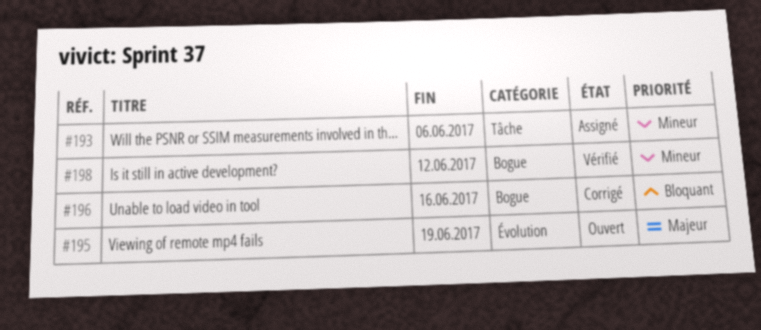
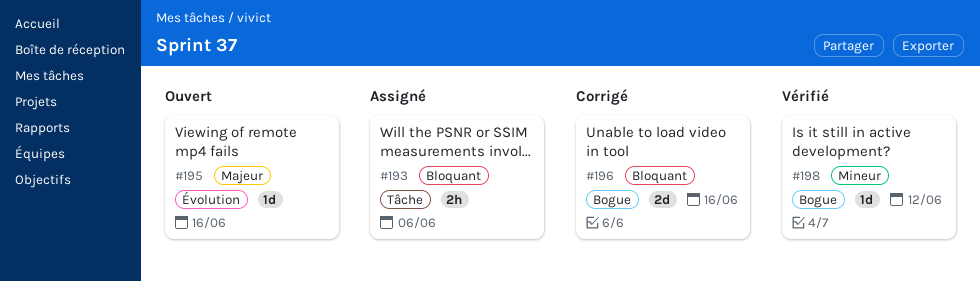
#193, priority: Mineur -> Bloquant
#195, due: Jun 19 -> Jun 16

